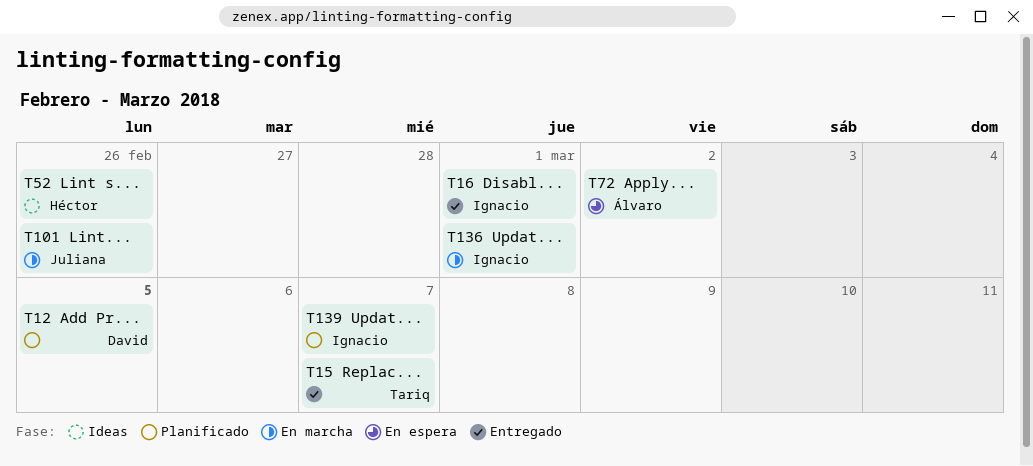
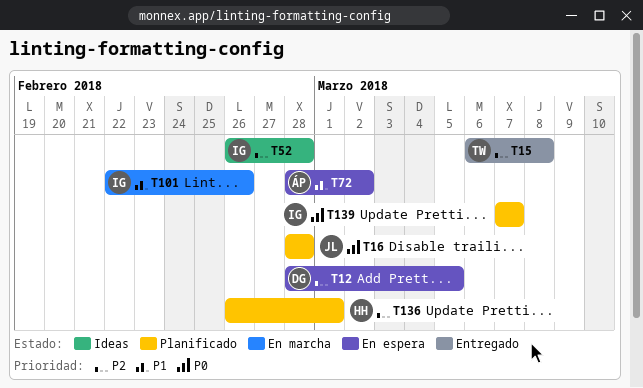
T12, status: Planificado -> En espera
T15, due: Mar 7 -> Mar 8
T16, status: Entregado -> Planificado
T16, owner: Ignacio -> Juliana
T16, due: Mar 1 -> Feb 28
T52, owner: Héctor -> Ignacio
T52, due: Feb 26 -> Feb 28
T101, owner: Juliana -> Ignacio
T136, status: En marcha -> Planificado
T136, owner: Ignacio -> Héctor

